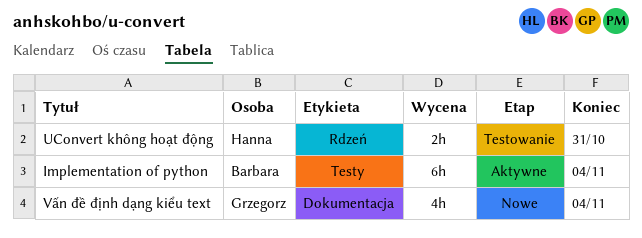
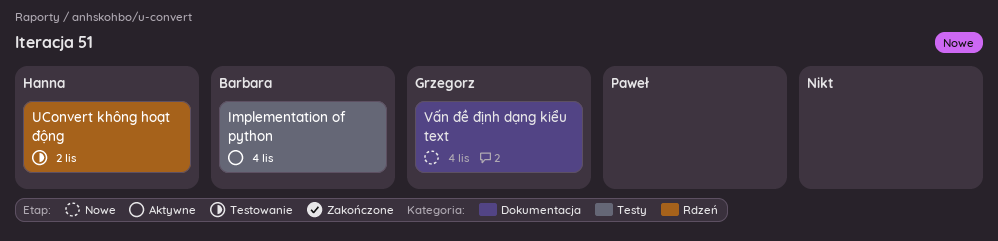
UConvert không hoạt động, due: Oct 31 -> Nov 2

